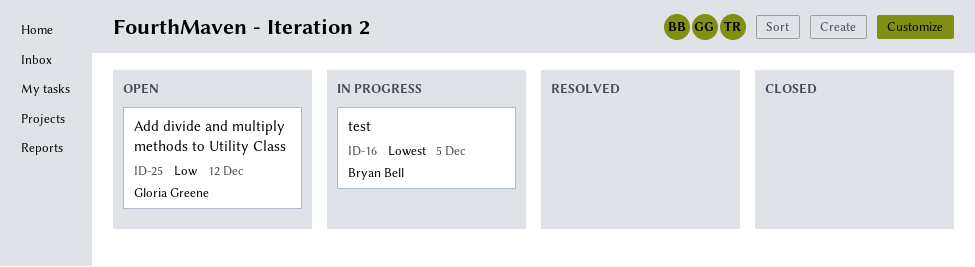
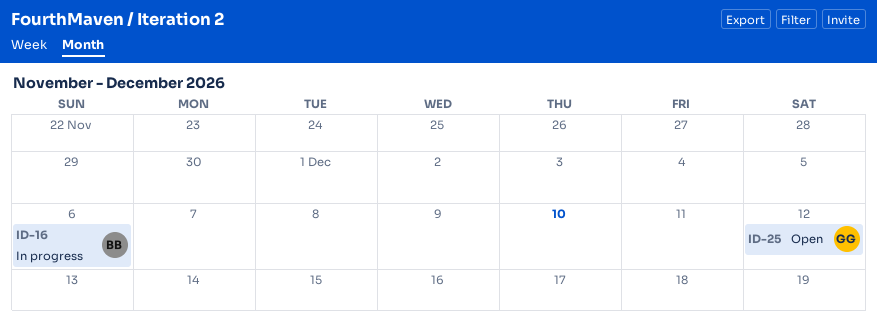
ID-16, due: Dec 5 -> Dec 6

